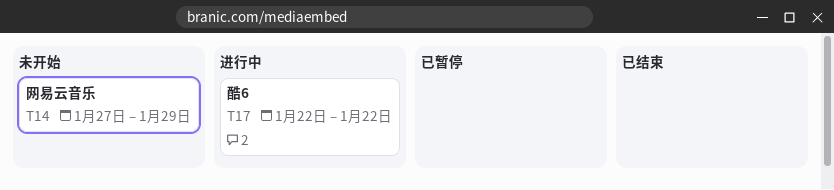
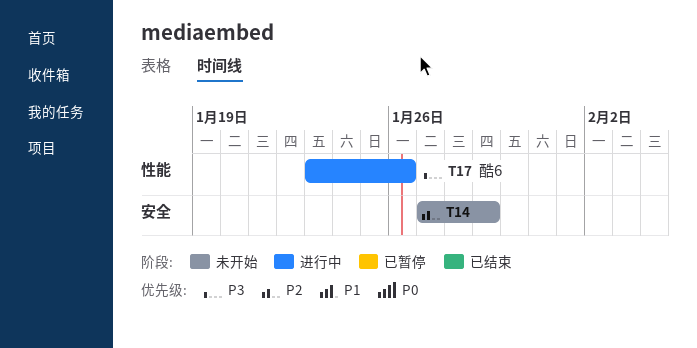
T17, start: Jan 22 -> Jan 23
T17, due: Jan 22 -> Jan 26

